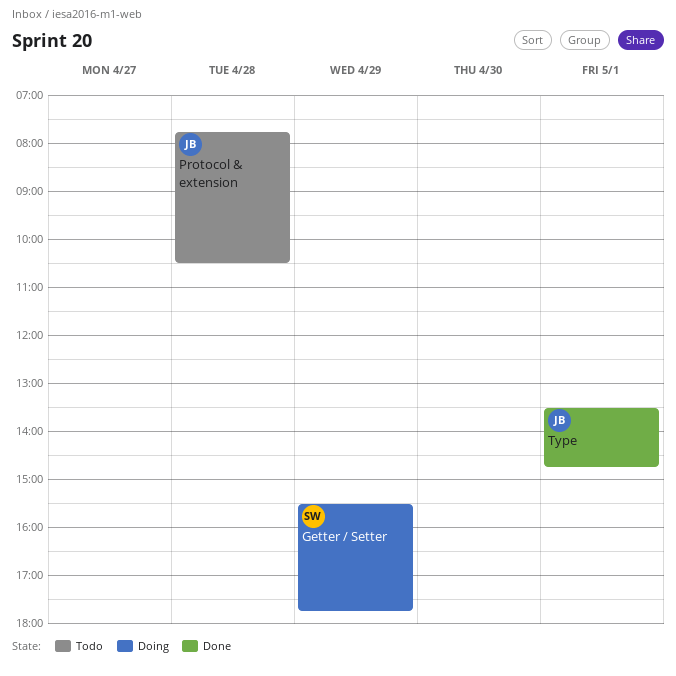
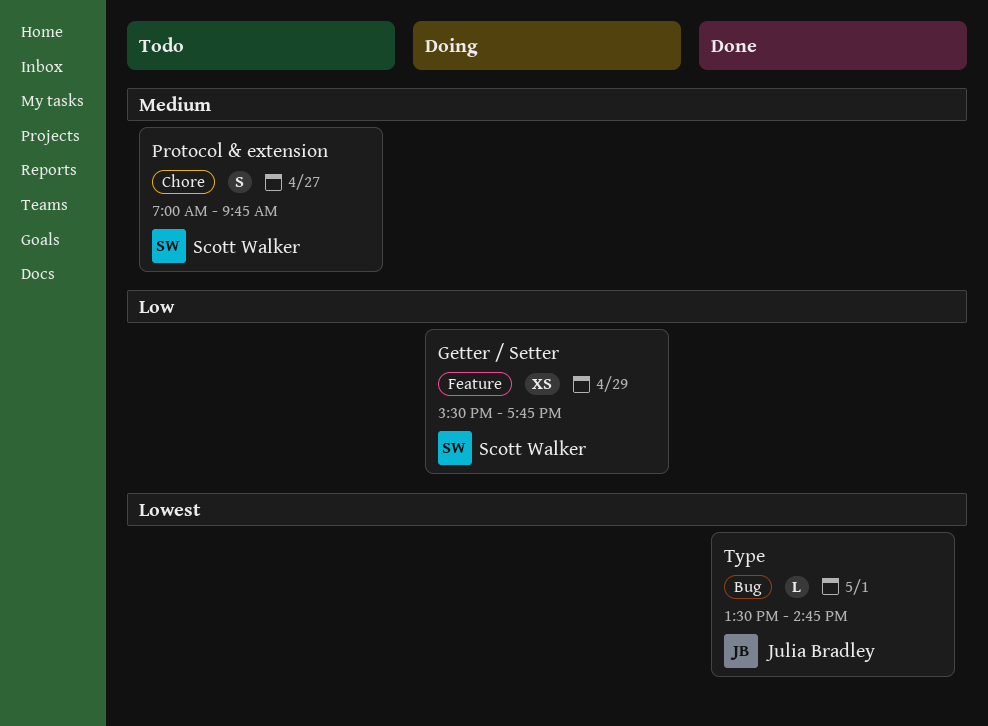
Protocol & extension, owner: Julia Bradley -> Scott Walker
Protocol & extension, day: Apr 28 -> Apr 27
Protocol & extension, begins: 07:45 -> 07:00
Protocol & extension, ends: 10:30 -> 09:45

